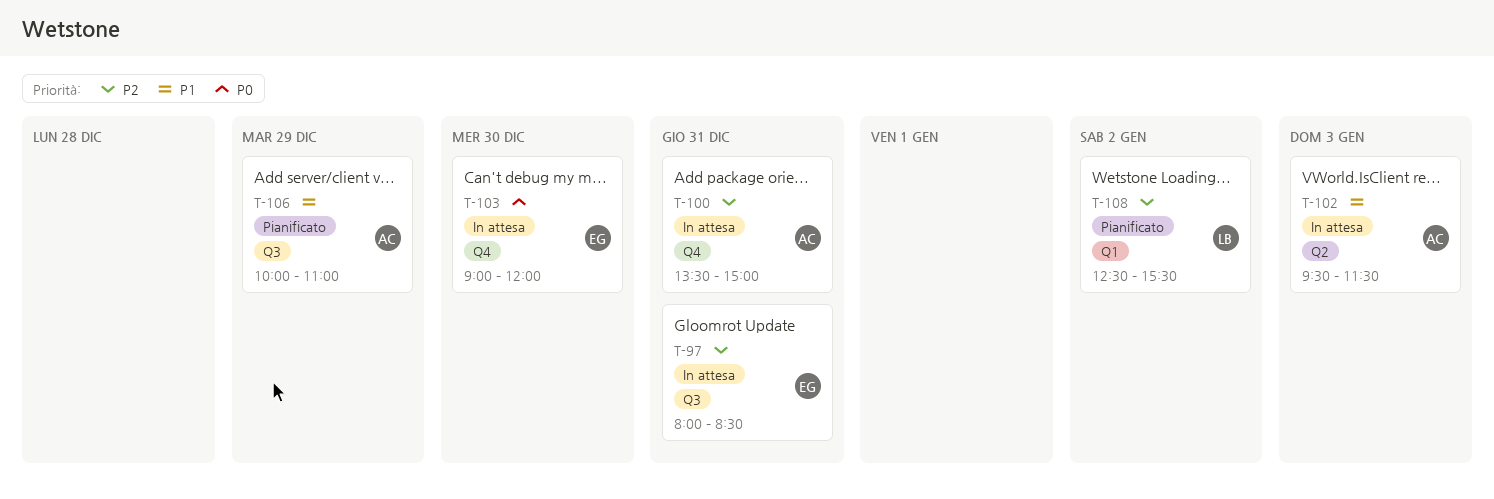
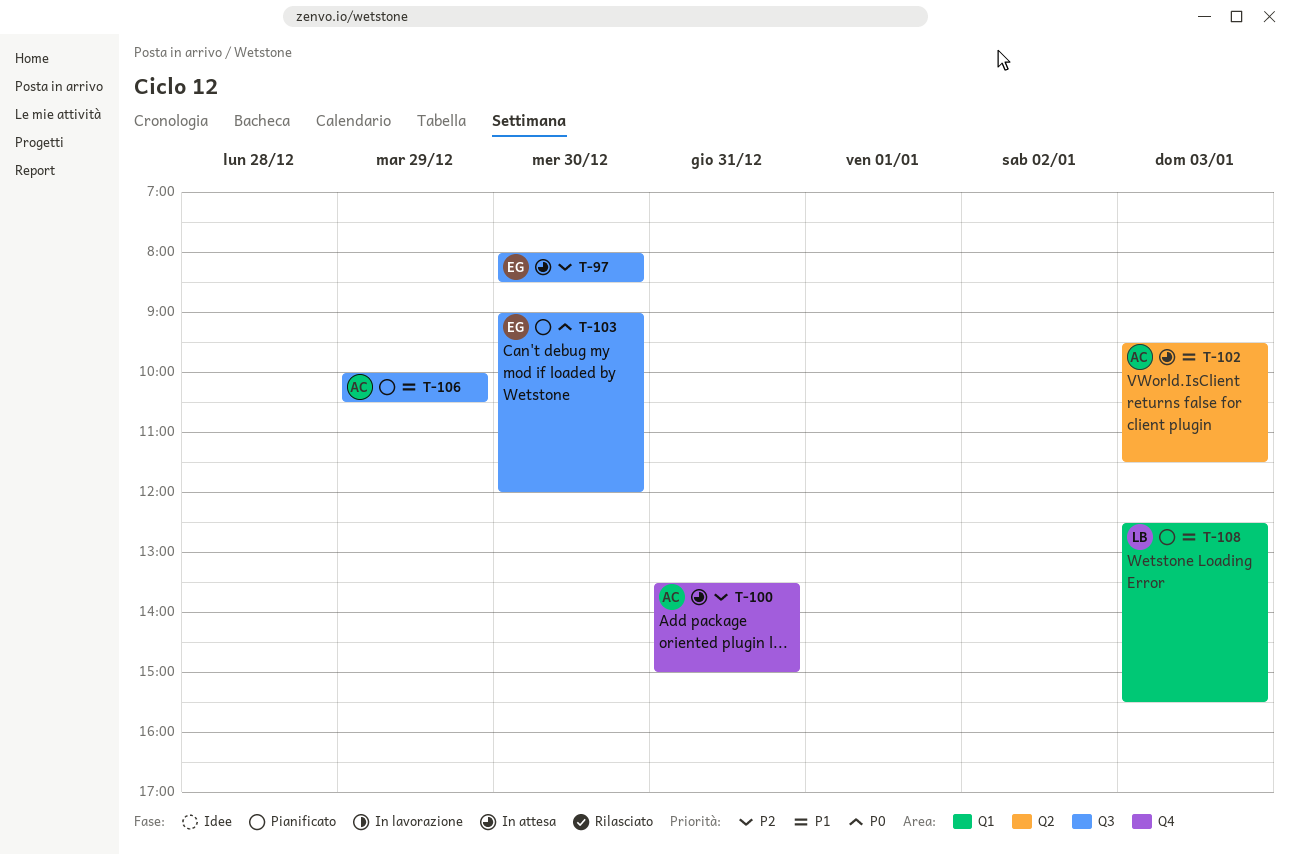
T-97, day: Dec 31 -> Dec 30
T-103, status: In attesa -> Pianificato
T-103, label: Q4 -> Q3
T-106, ends: 11:00 -> 10:30
T-108, priority: P2 -> P1
T-108, day: Jan 2 -> Jan 3

